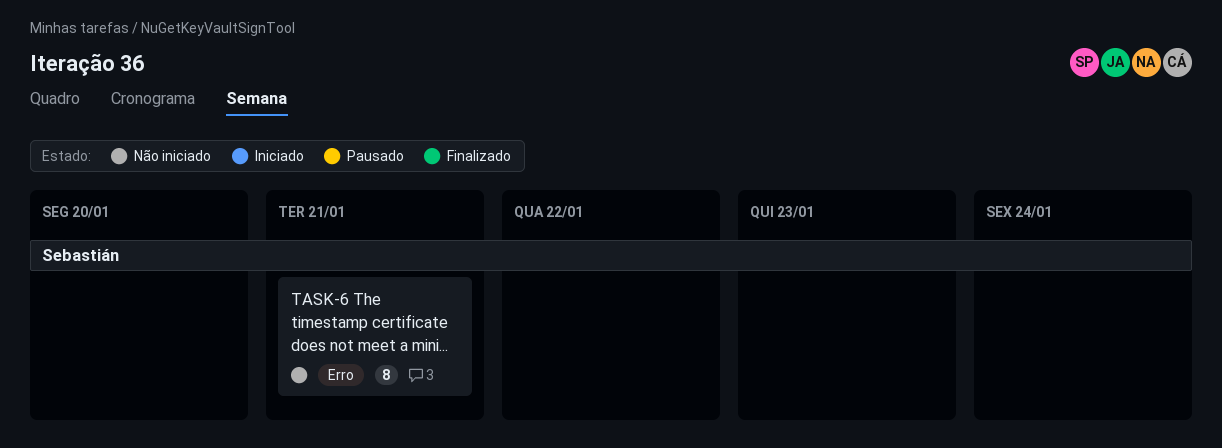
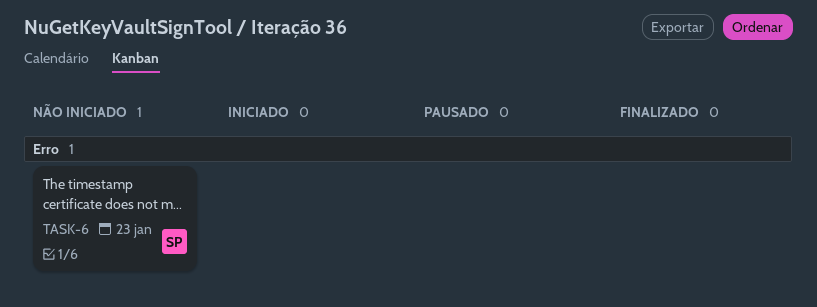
TASK-6, due: Jan 21 -> Jan 23

